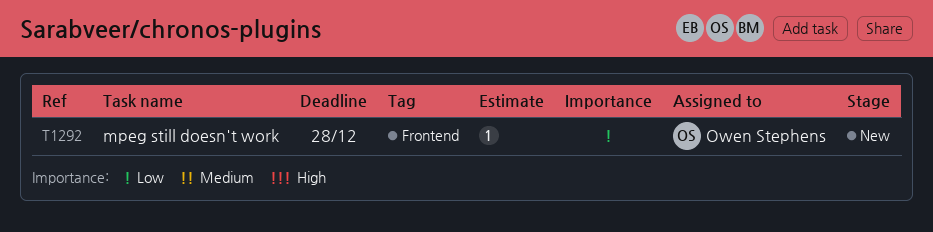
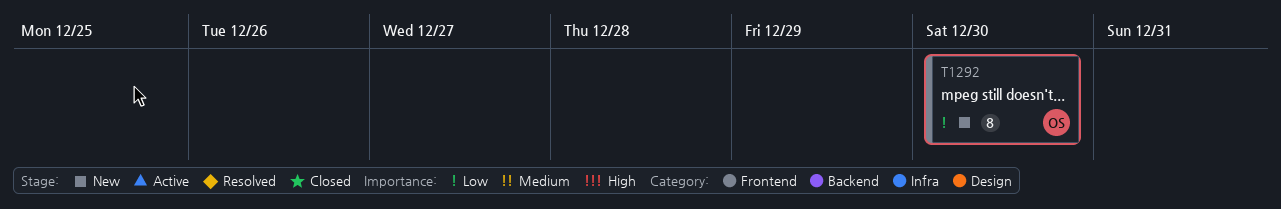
T1292, estimate: 1 -> 8
T1292, due: Dec 28 -> Dec 30

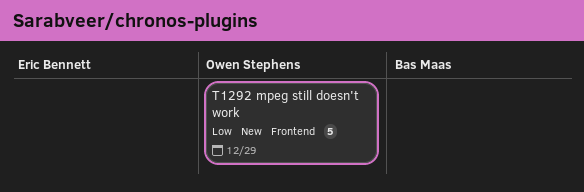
T1292, estimate: 8 -> 5
T1292, due: Dec 30 -> Dec 29

